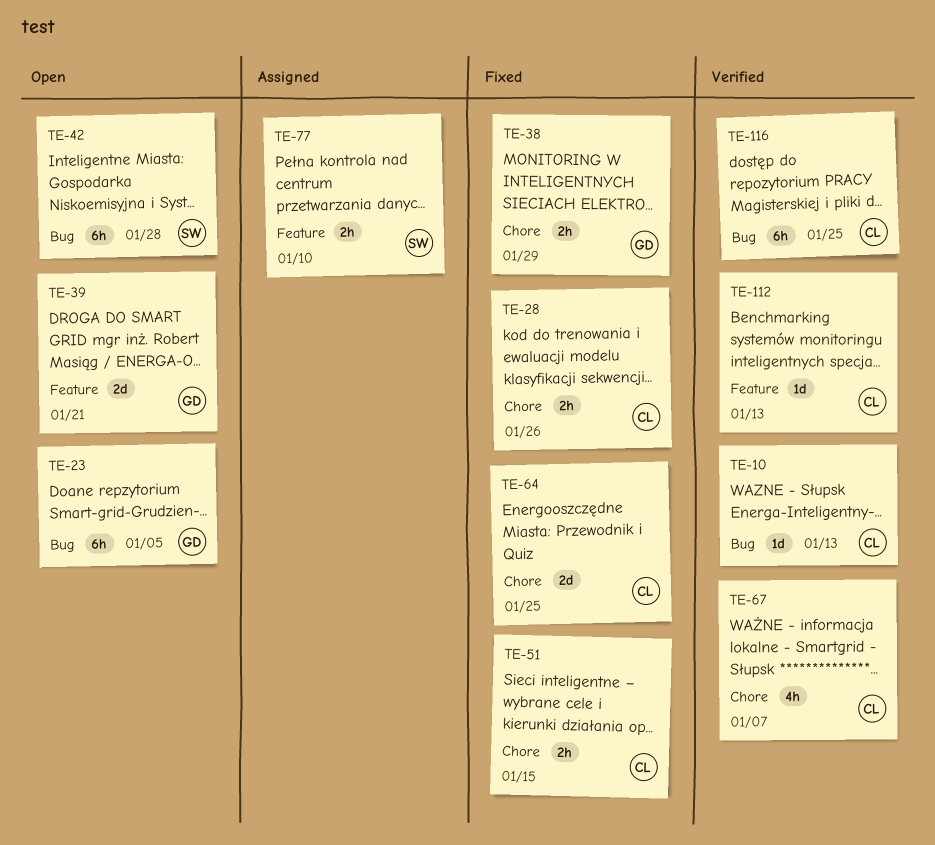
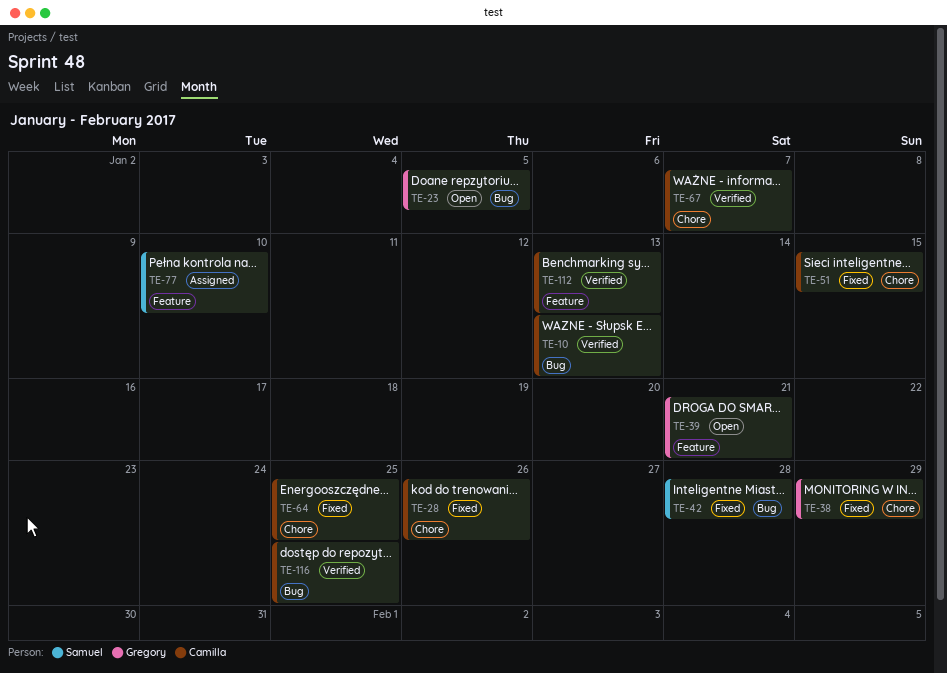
TE-42, status: Open -> Fixed

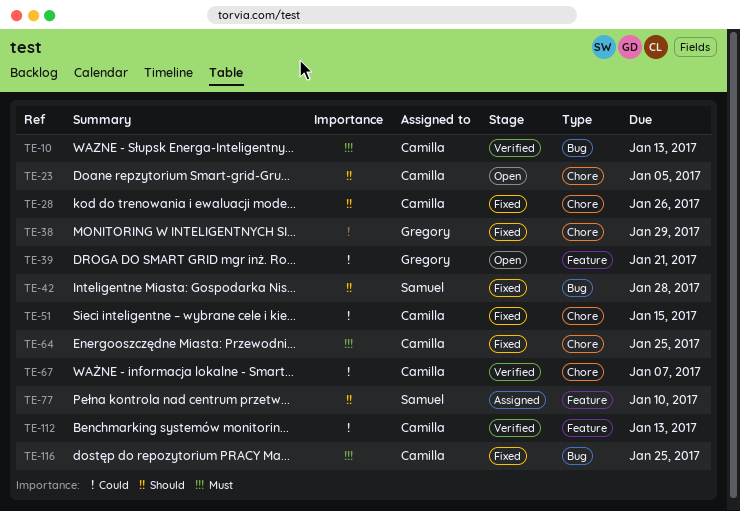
TE-23, owner: Gregory -> Camilla
TE-23, label: Bug -> Chore
TE-116, status: Verified -> Fixed

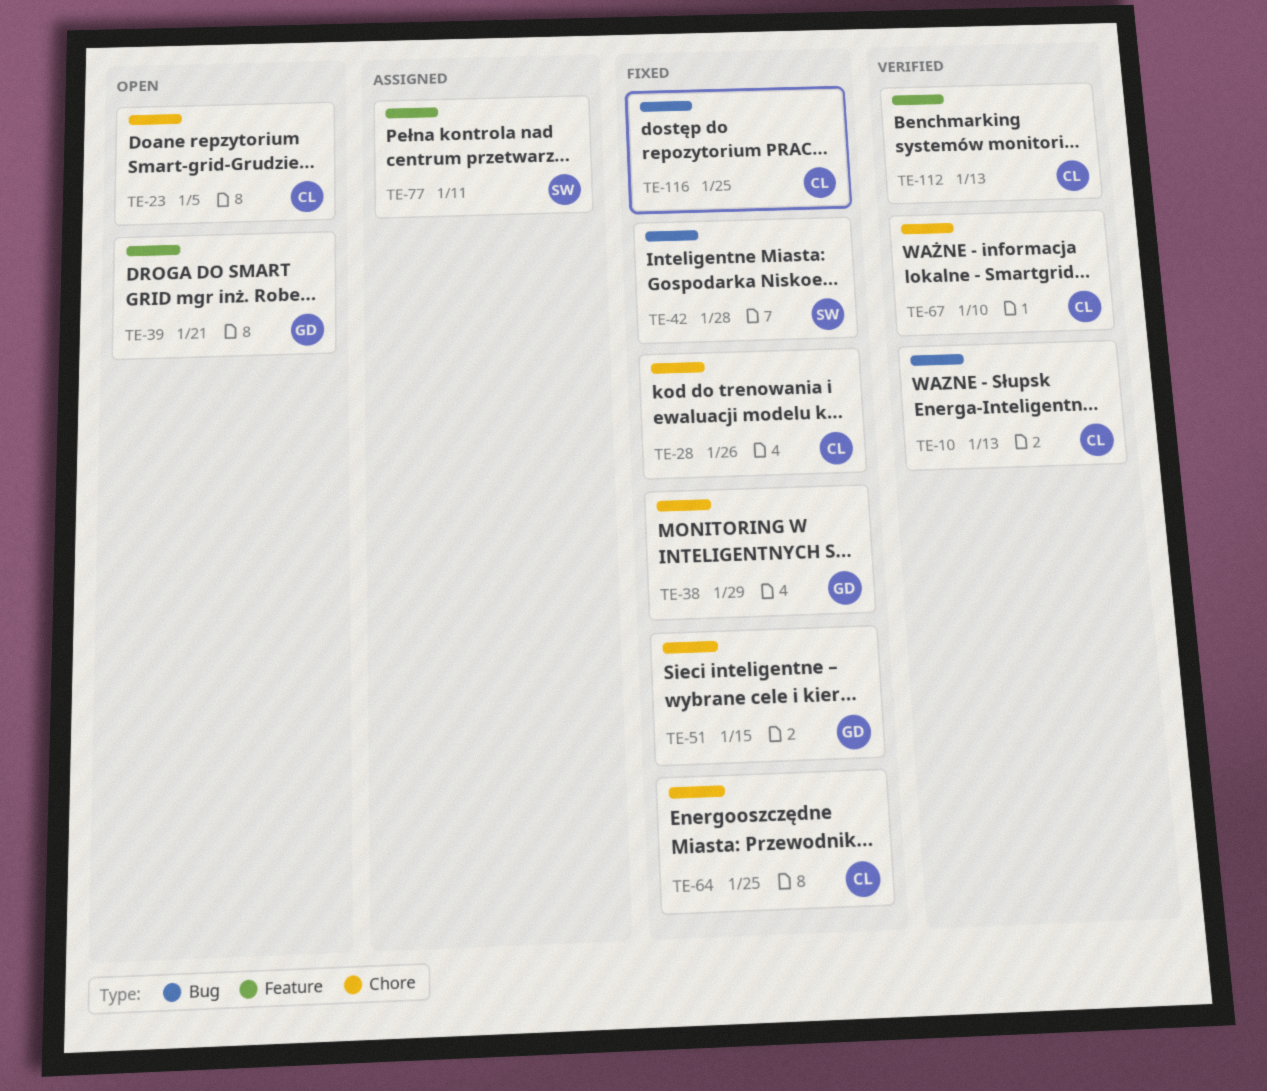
TE-51, owner: Camilla -> Gregory
TE-67, due: Jan 7 -> Jan 10
TE-77, due: Jan 10 -> Jan 11

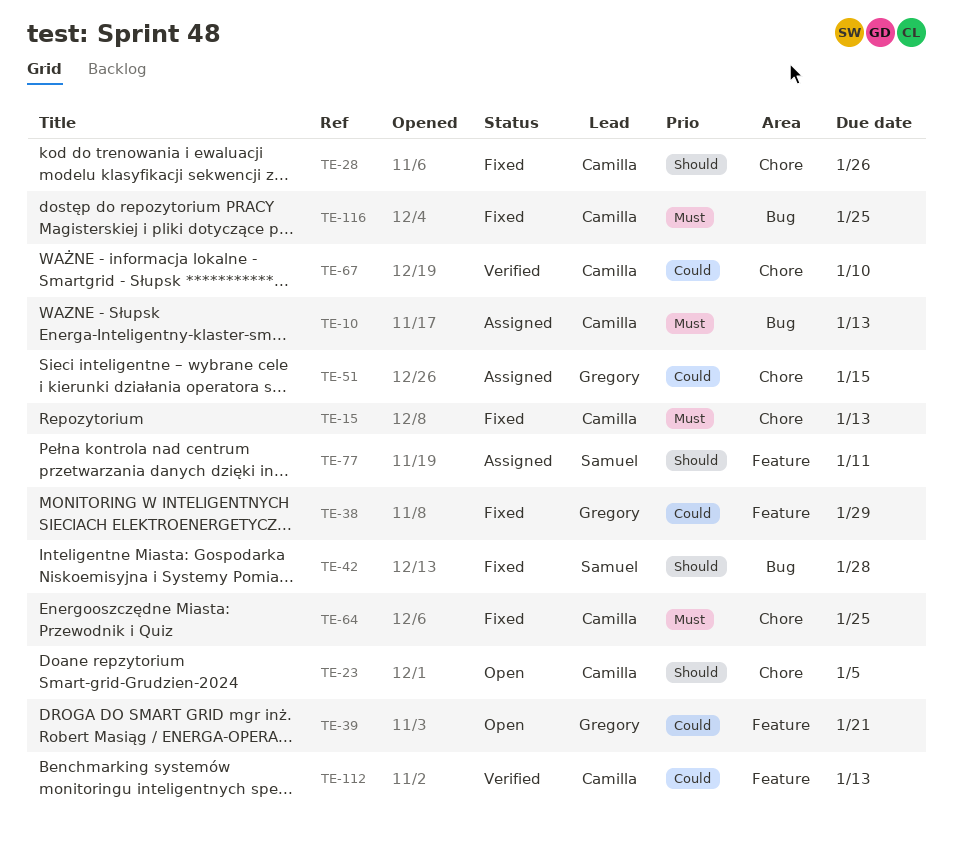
TE-10, status: Verified -> Assigned
TE-15: none -> present
TE-38, label: Chore -> Feature
TE-51, status: Fixed -> Assigned

